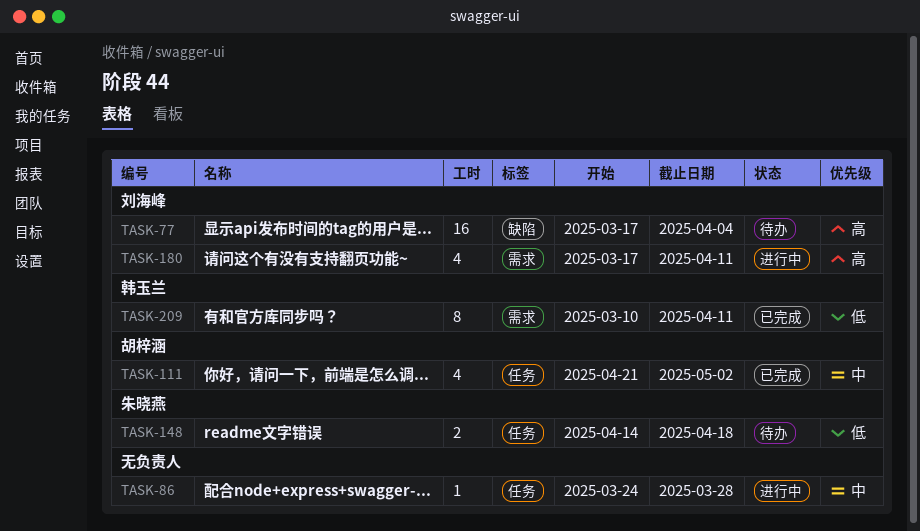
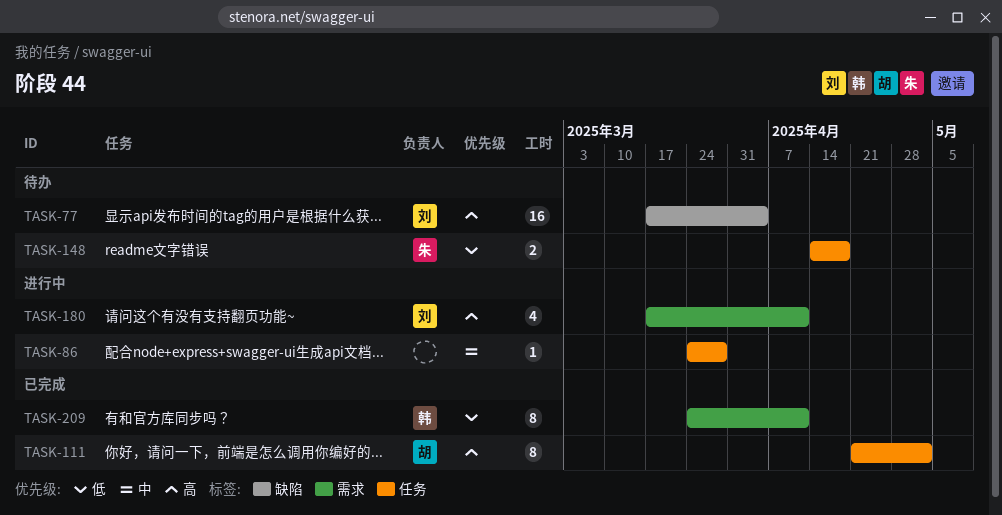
TASK-111, priority: 中 -> 高
TASK-111, estimate: 4 -> 8
TASK-209, start: Mar 10 -> Mar 24

